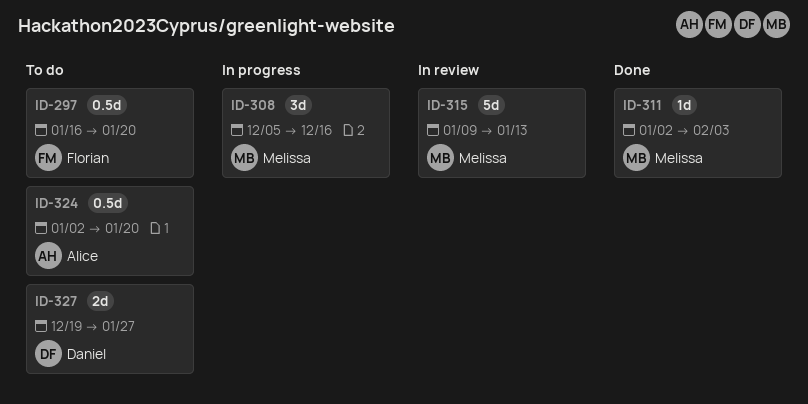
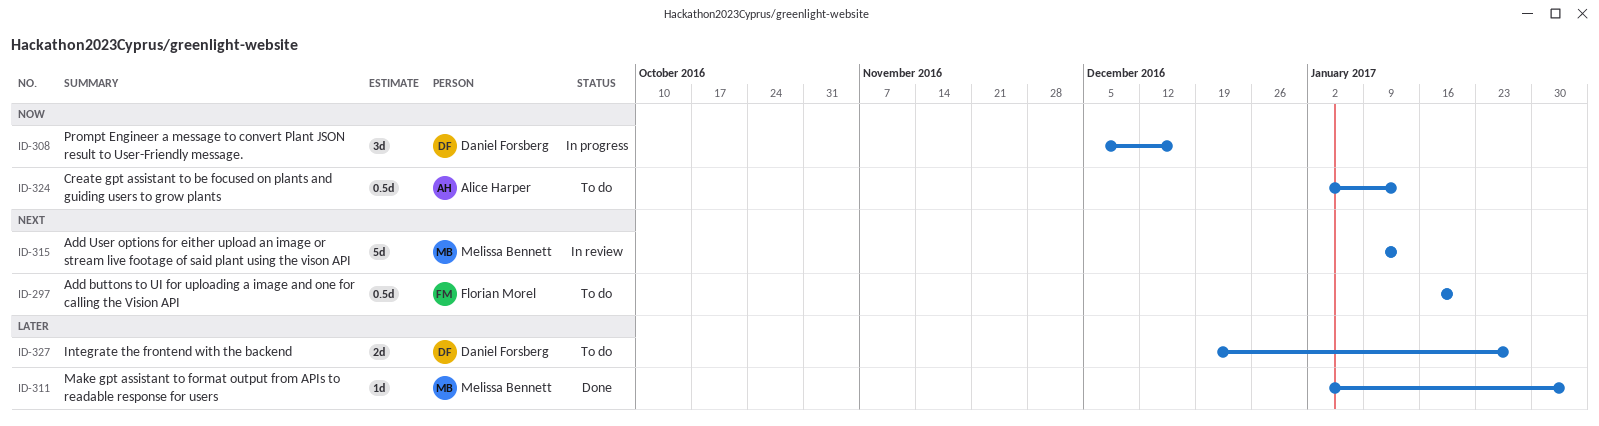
ID-308, owner: Melissa Bennett -> Daniel Forsberg
ID-324, due: Jan 20 -> Jan 13

